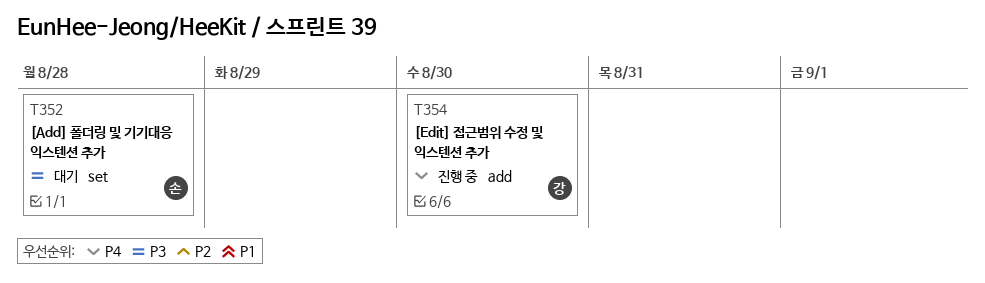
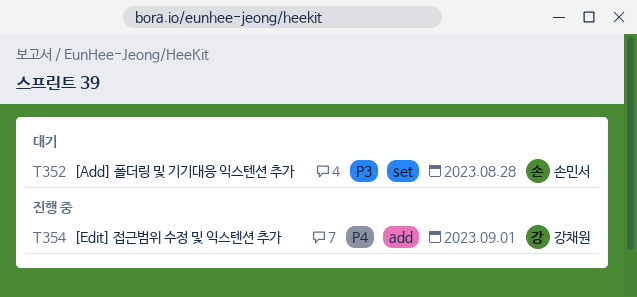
T354, due: Aug 30 -> Sep 1

